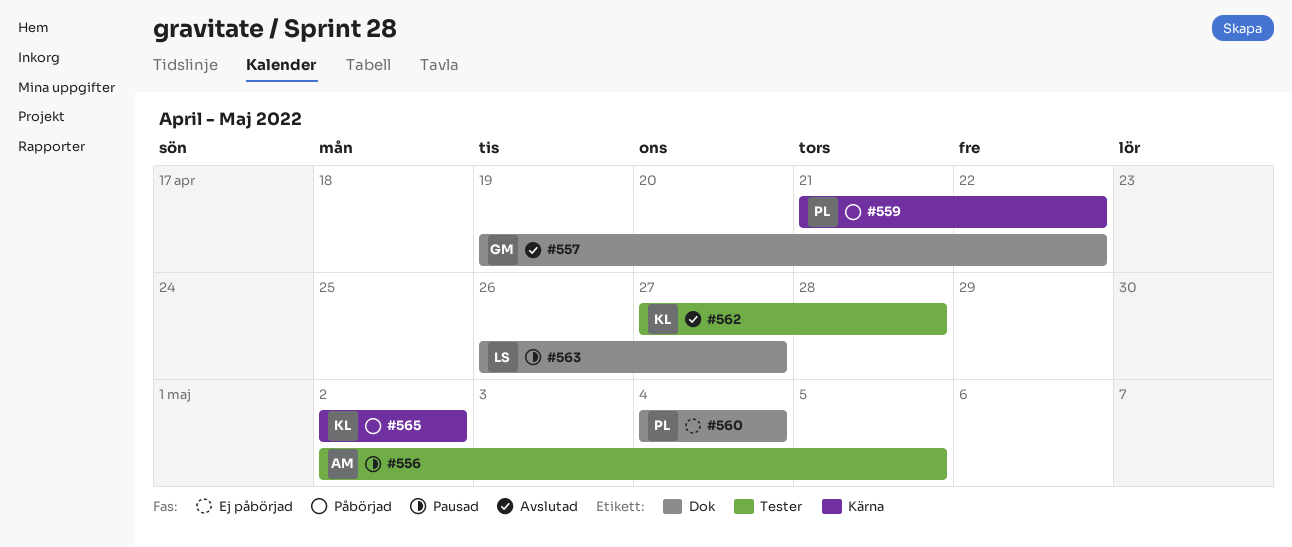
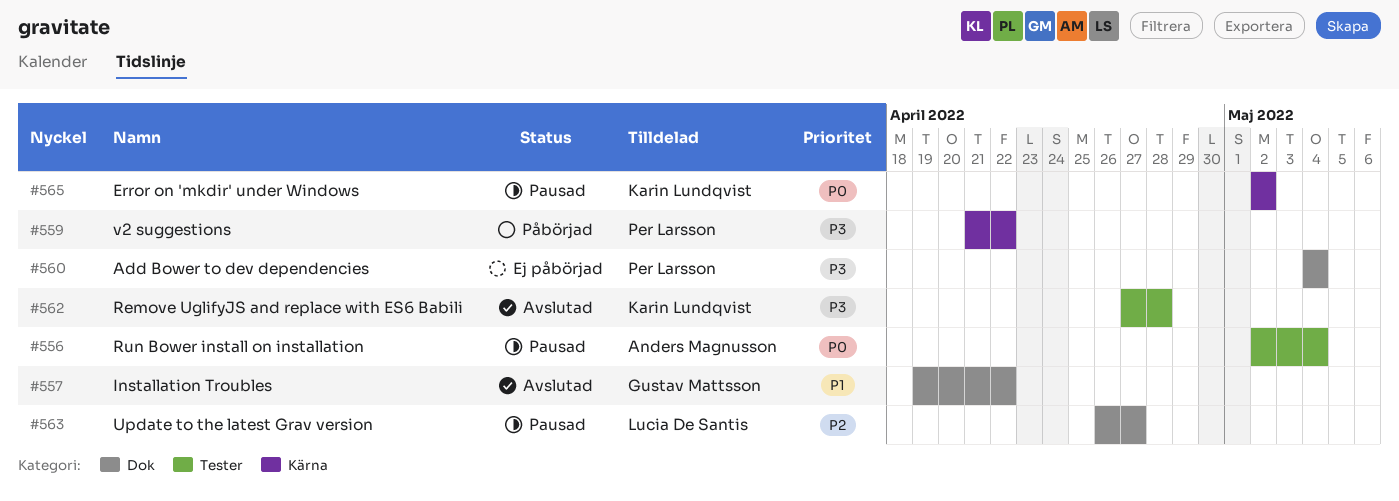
#556, due: May 5 -> May 4
#565, status: Påbörjad -> Pausad

